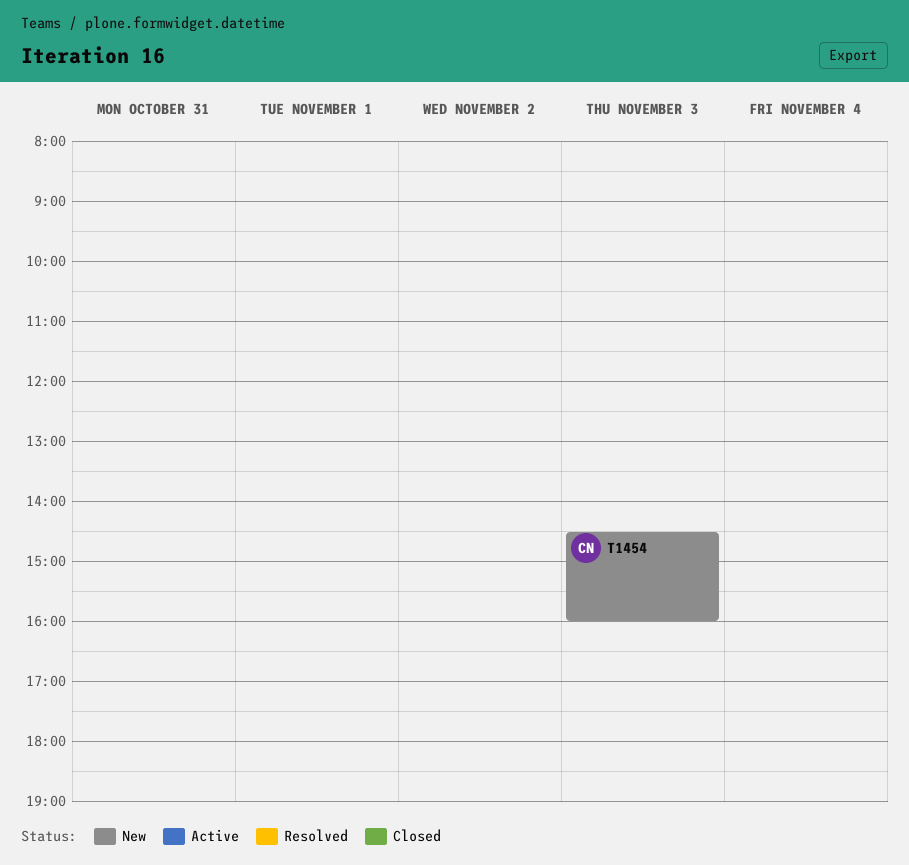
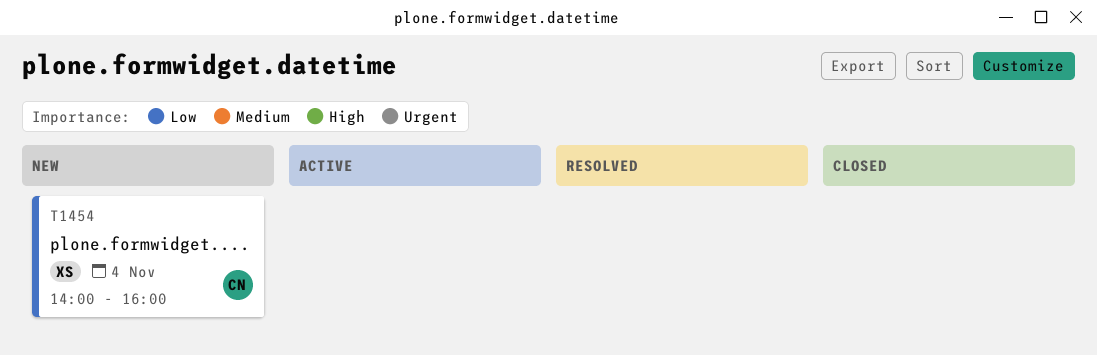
T1454, day: Nov 3 -> Nov 4
T1454, begins: 14:30 -> 14:00

